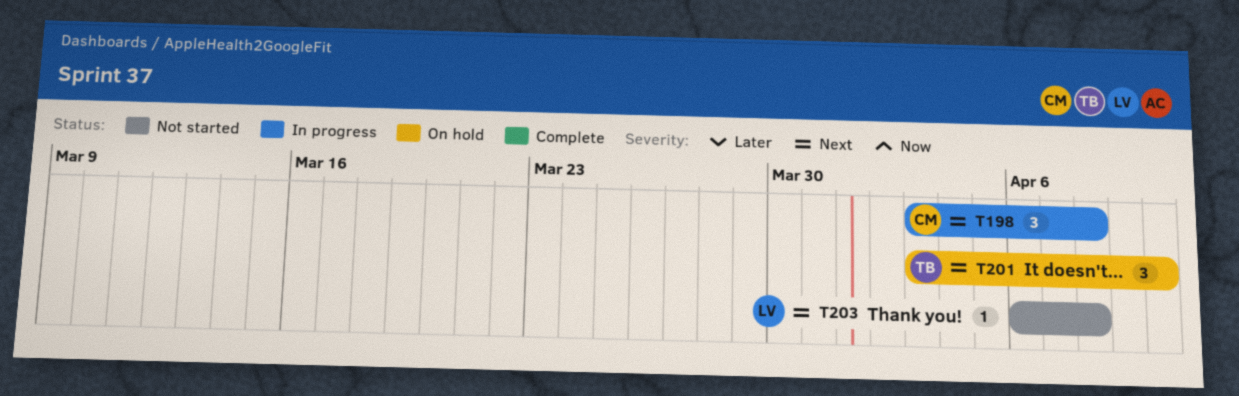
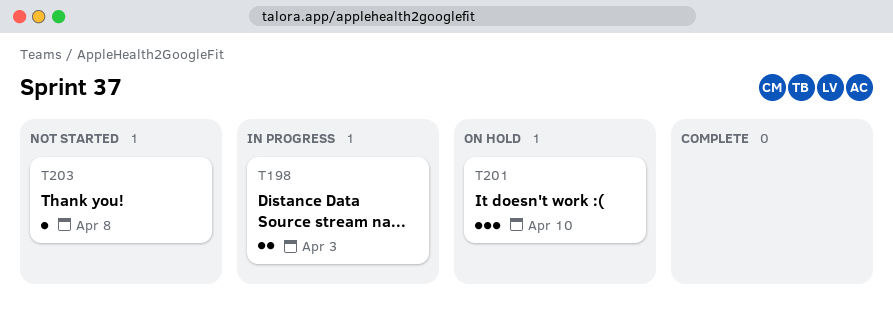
T198, estimate: 3 -> 2
T198, due: Apr 8 -> Apr 3

